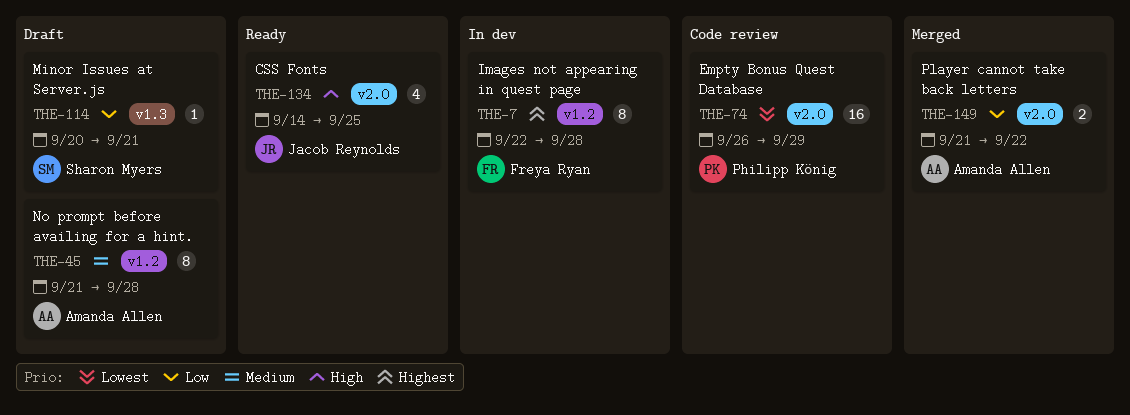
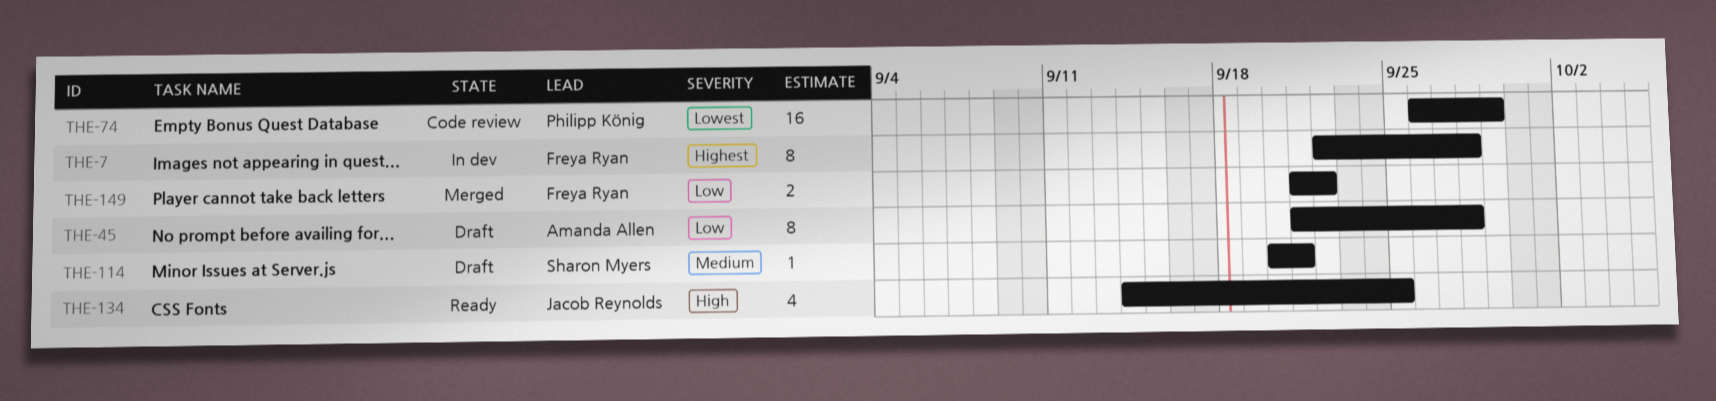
THE-45, priority: Medium -> Low
THE-114, priority: Low -> Medium
THE-149, owner: Amanda Allen -> Freya Ryan

